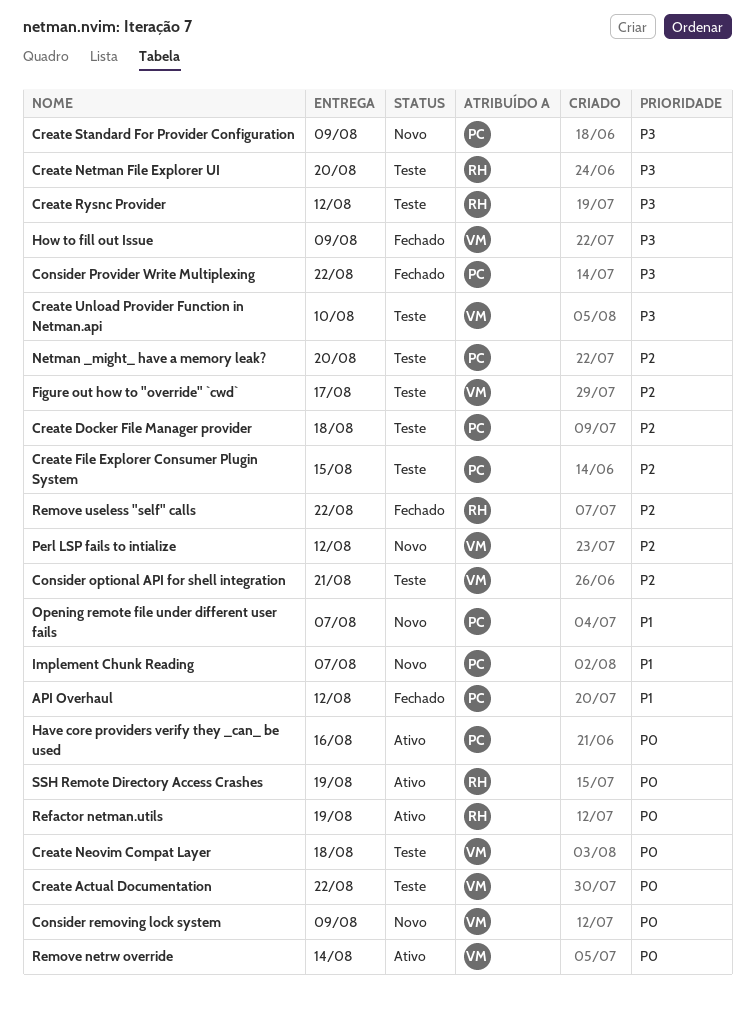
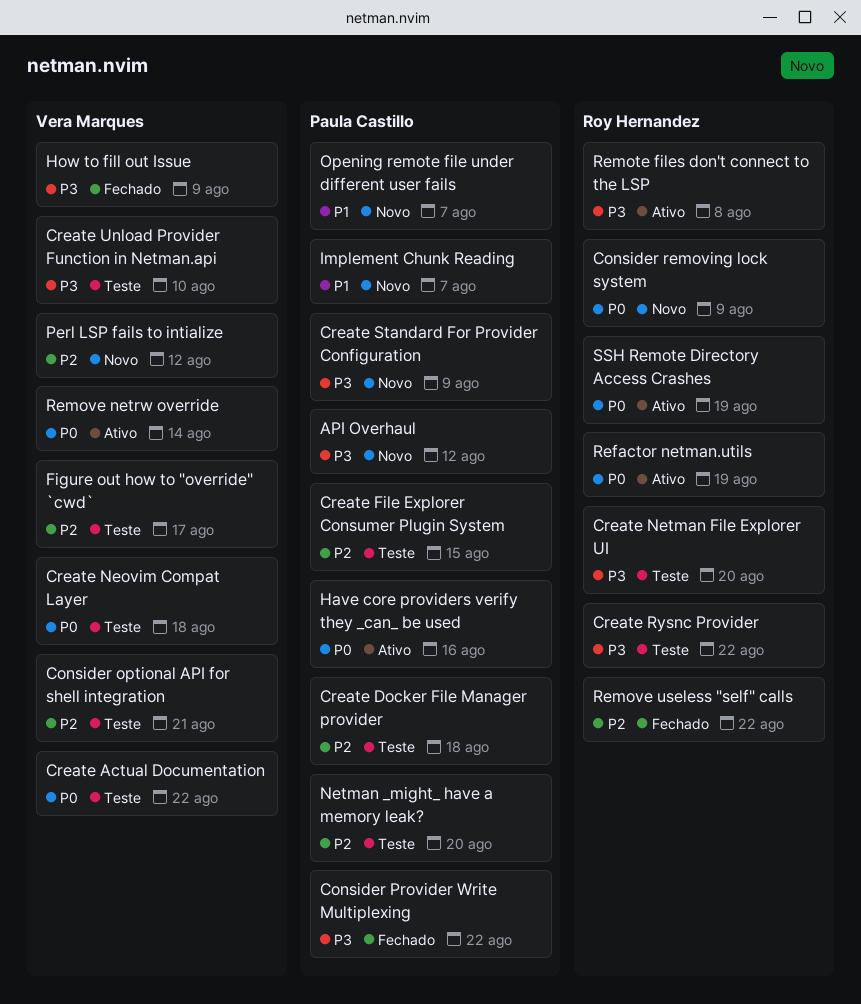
API Overhaul, status: Fechado -> Novo
API Overhaul, priority: P1 -> P3
Consider removing lock system, owner: Vera Marques -> Roy Hernandez
Create Rysnc Provider, due: Aug 12 -> Aug 22
Remote files don't connect to the LSP: none -> present

